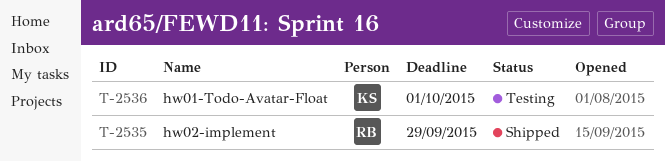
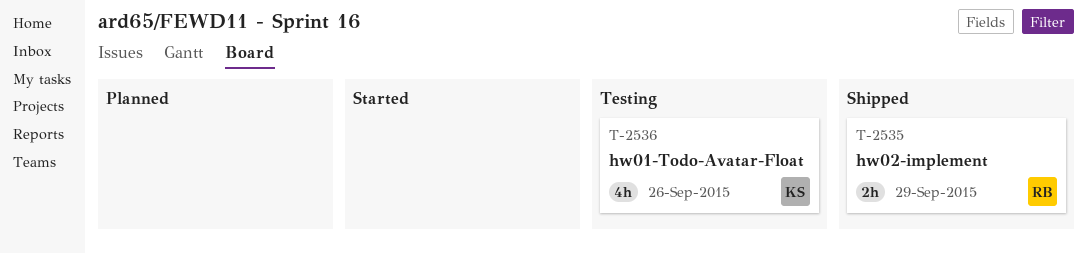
T-2536, due: Oct 1 -> Sep 26

